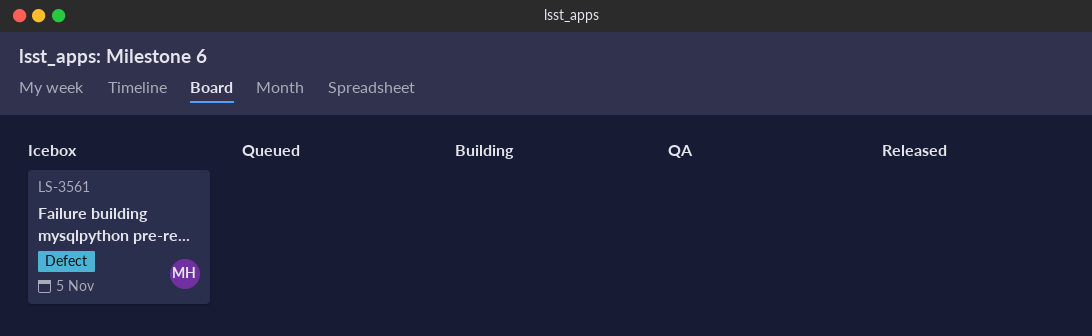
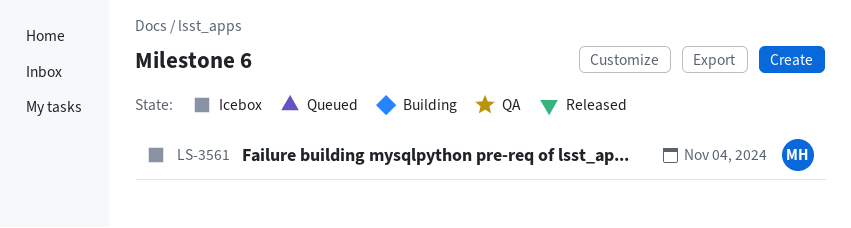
LS-3561, due: Nov 5 -> Nov 4

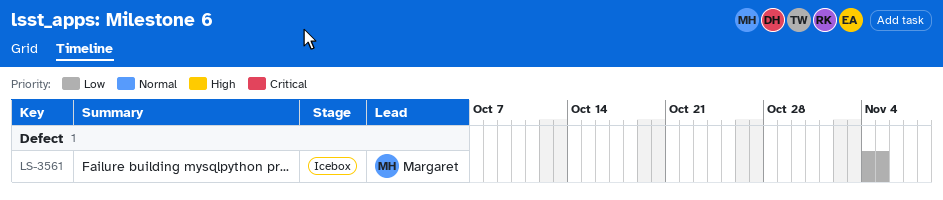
LS-3561, due: Nov 4 -> Nov 5

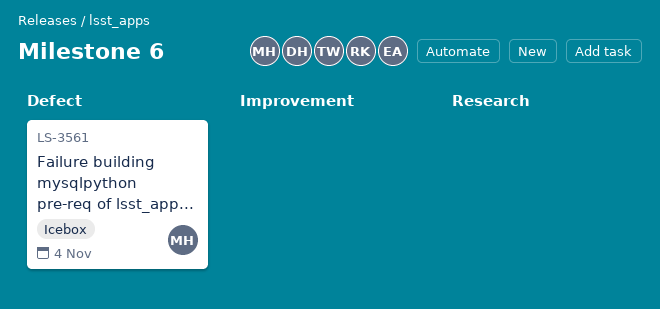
LS-3561, due: Nov 5 -> Nov 4

